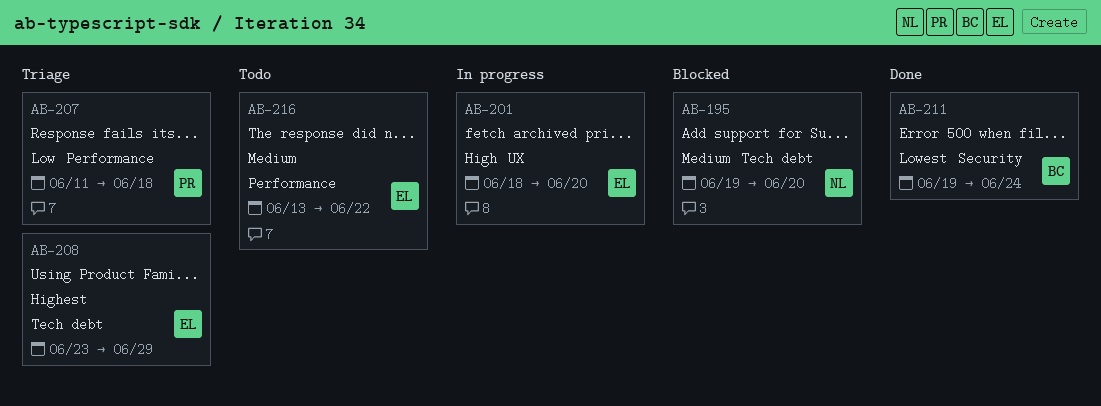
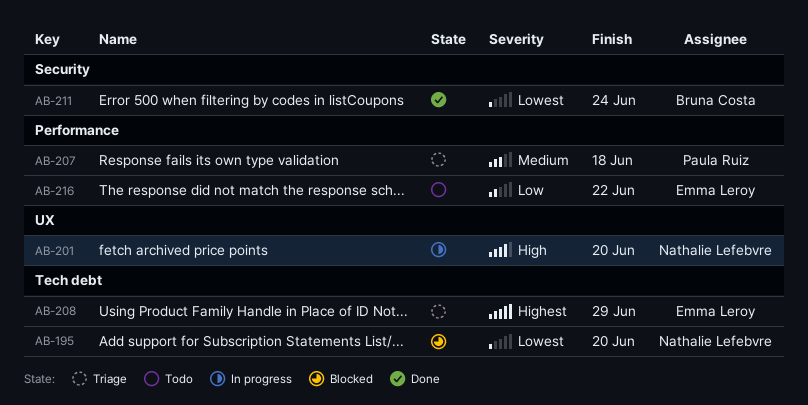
AB-195, priority: Medium -> Lowest
AB-201, owner: Emma Leroy -> Nathalie Lefebvre
AB-207, priority: Low -> Medium
AB-216, priority: Medium -> Low

